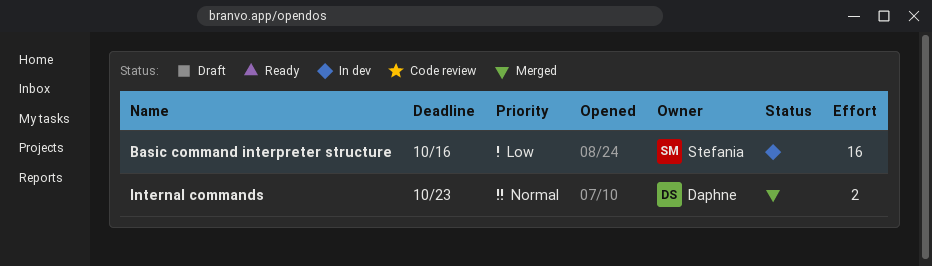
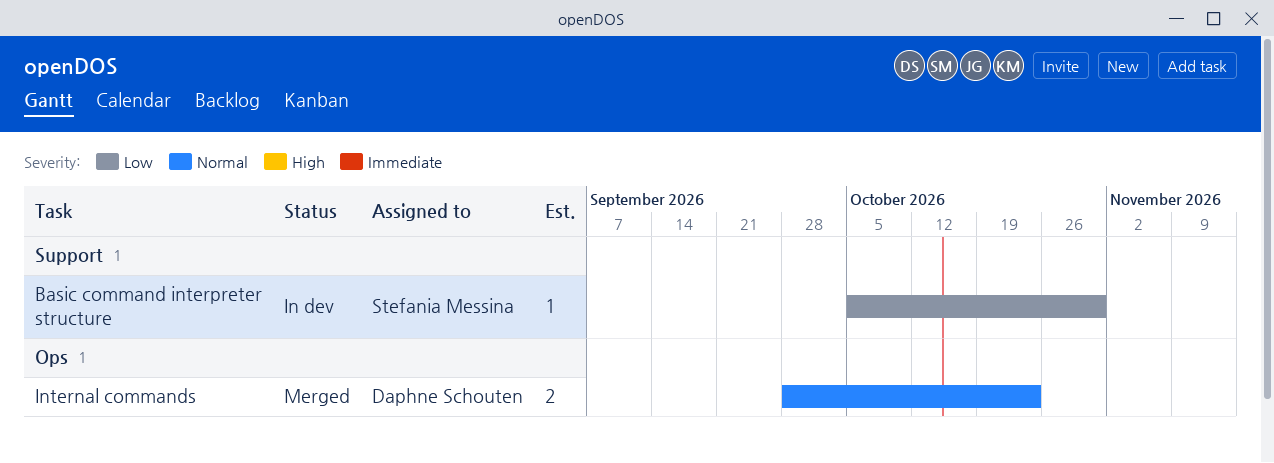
Basic command interpreter structure, estimate: 16 -> 1
Basic command interpreter structure, due: Oct 16 -> Oct 30

